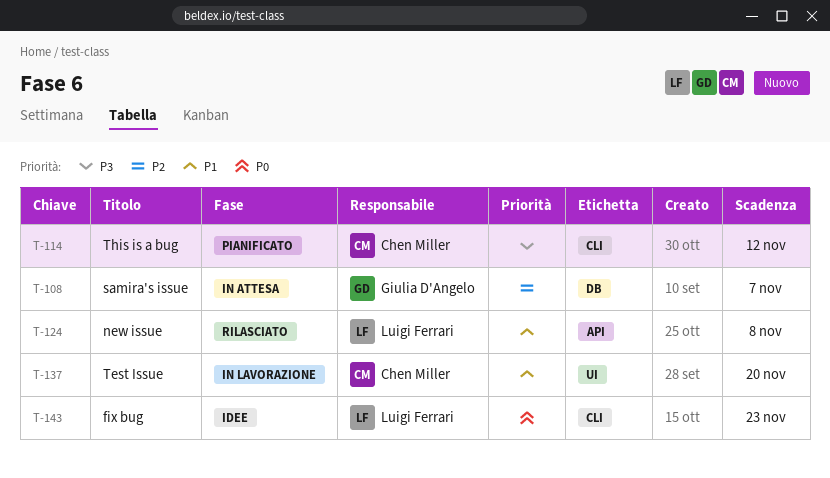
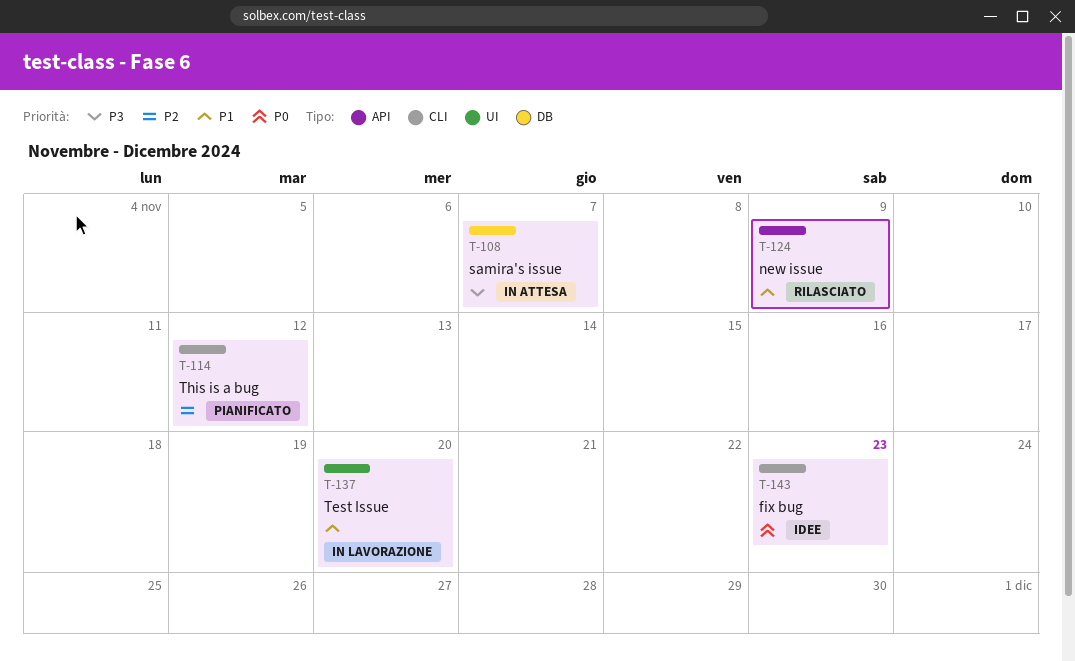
T-108, priority: P2 -> P3
T-114, priority: P3 -> P2
T-124, due: Nov 8 -> Nov 9

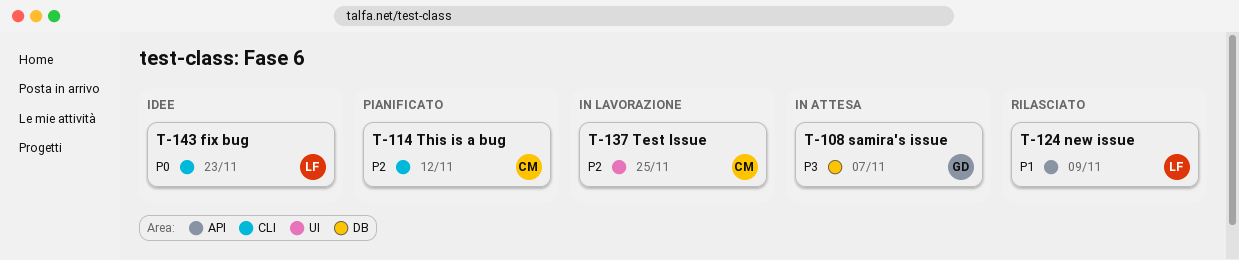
T-137, priority: P1 -> P2
T-137, due: Nov 20 -> Nov 25

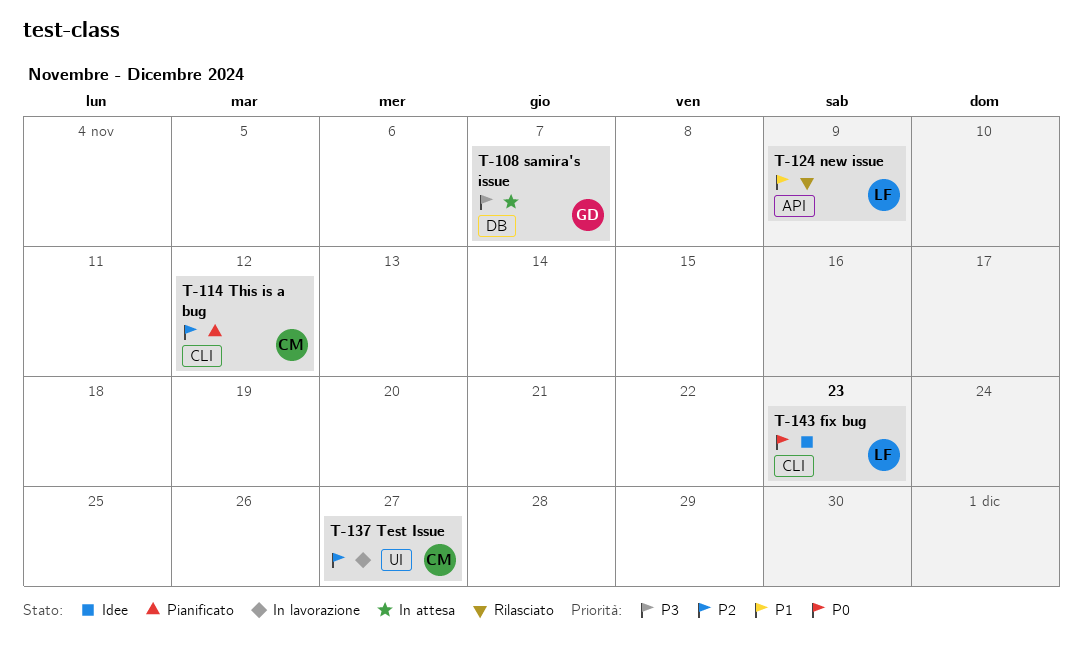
T-137, due: Nov 25 -> Nov 27

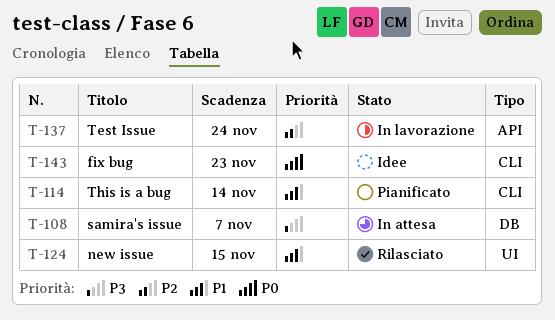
T-114, priority: P2 -> P1
T-114, due: Nov 12 -> Nov 14
T-124, label: API -> UI
T-124, due: Nov 9 -> Nov 15
T-137, label: UI -> API
T-137, due: Nov 27 -> Nov 24

